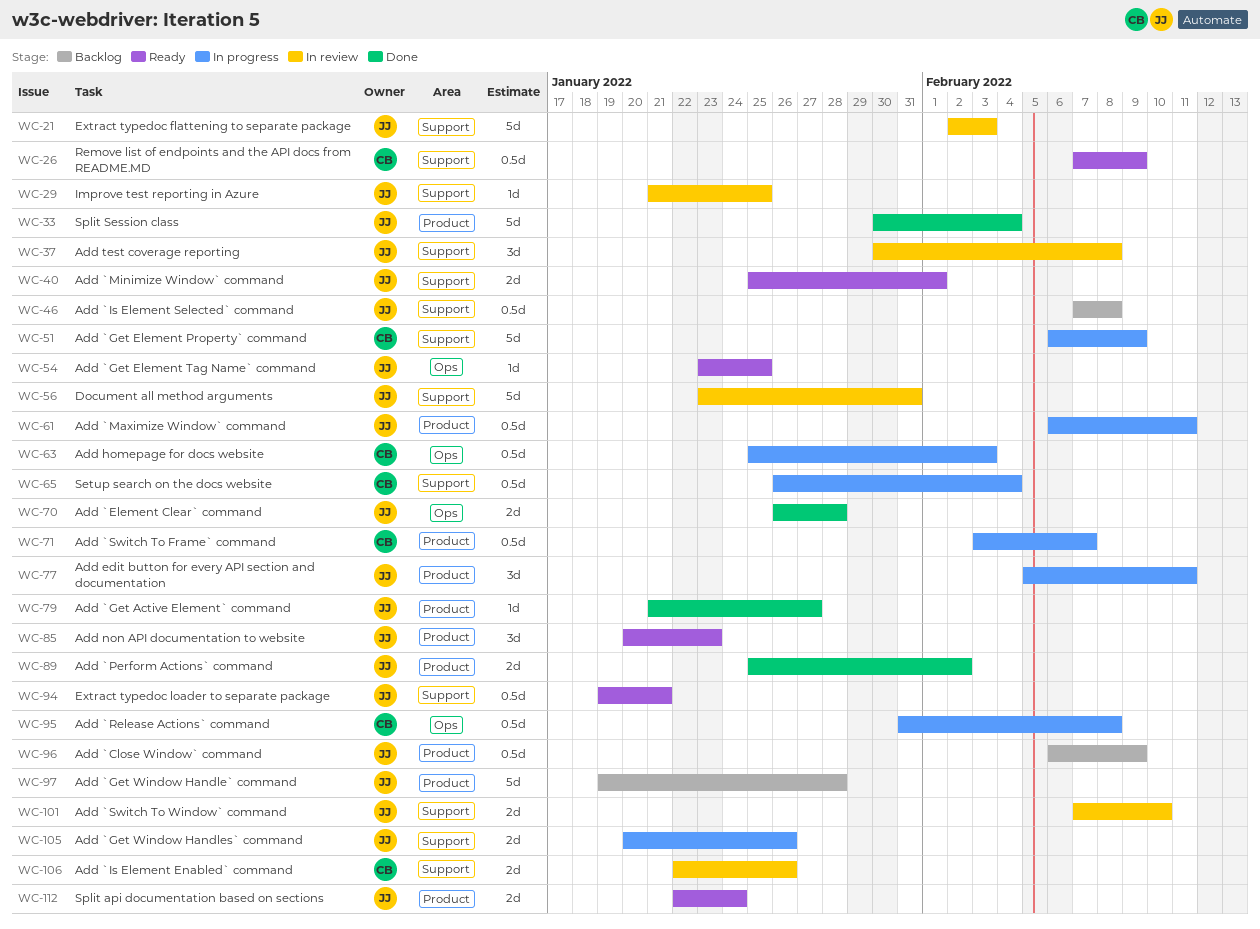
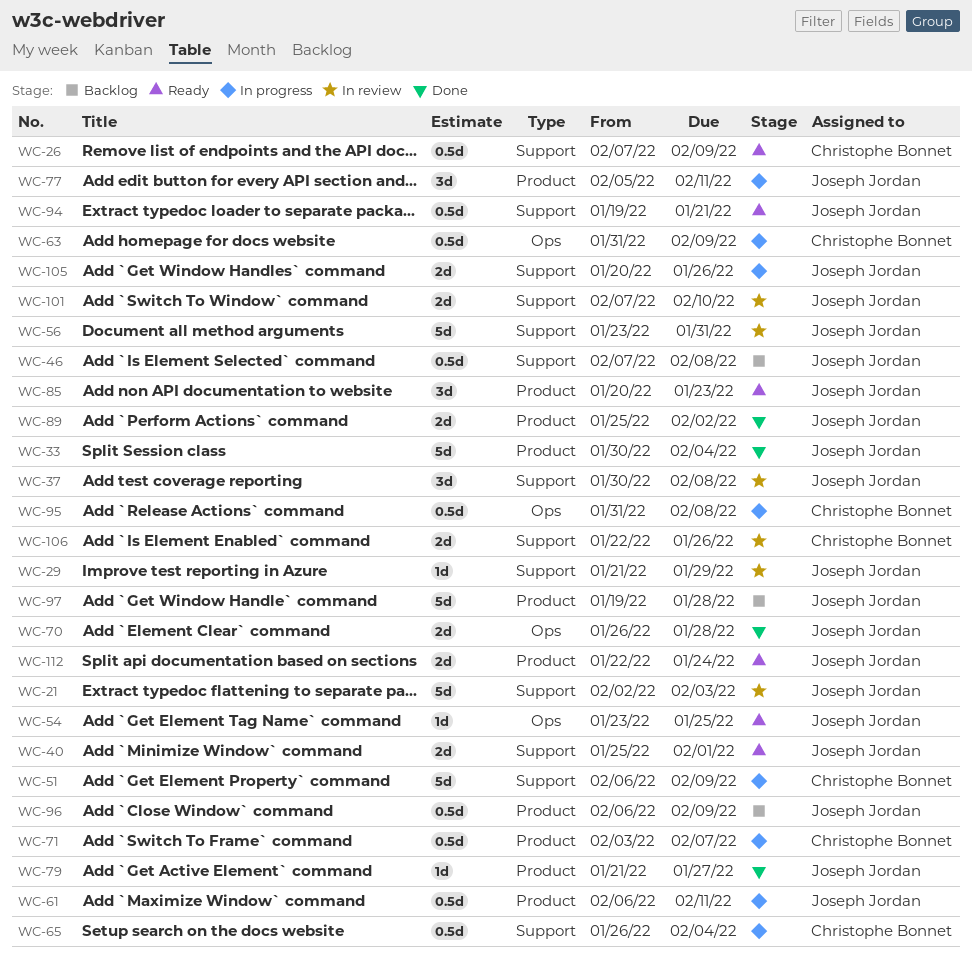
WC-29, due: Jan 25 -> Jan 29
WC-63, start: Jan 25 -> Jan 31
WC-63, due: Feb 3 -> Feb 9

